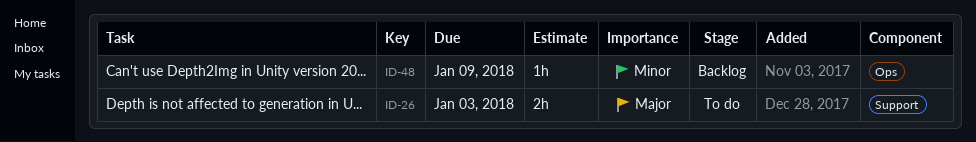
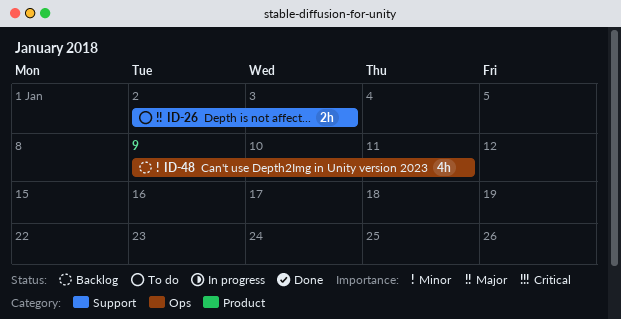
ID-48, estimate: 1h -> 4h
ID-48, due: Jan 9 -> Jan 11

